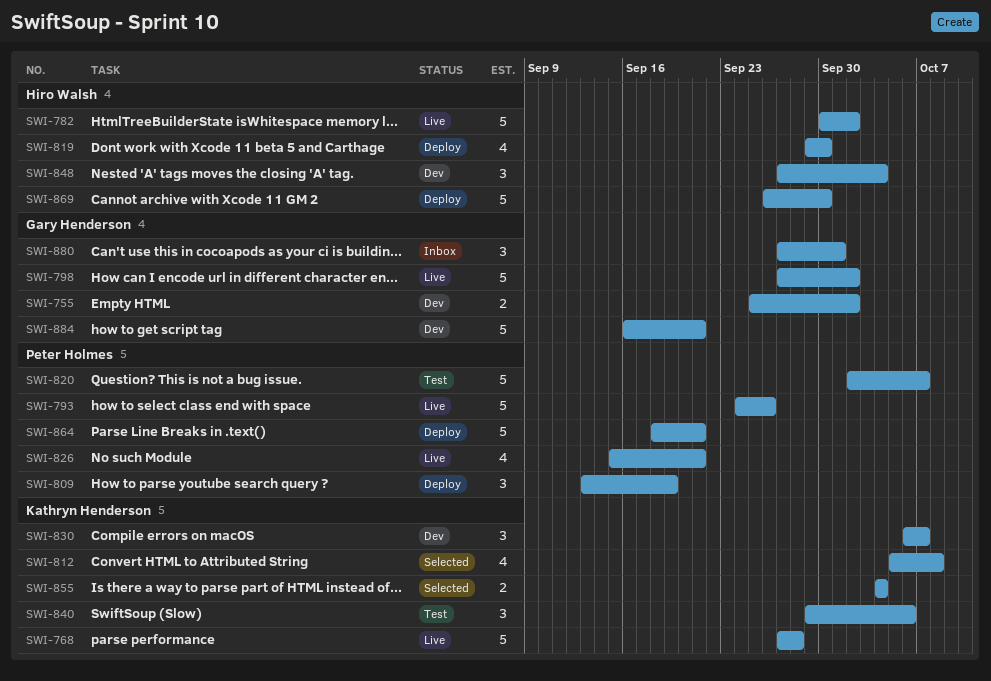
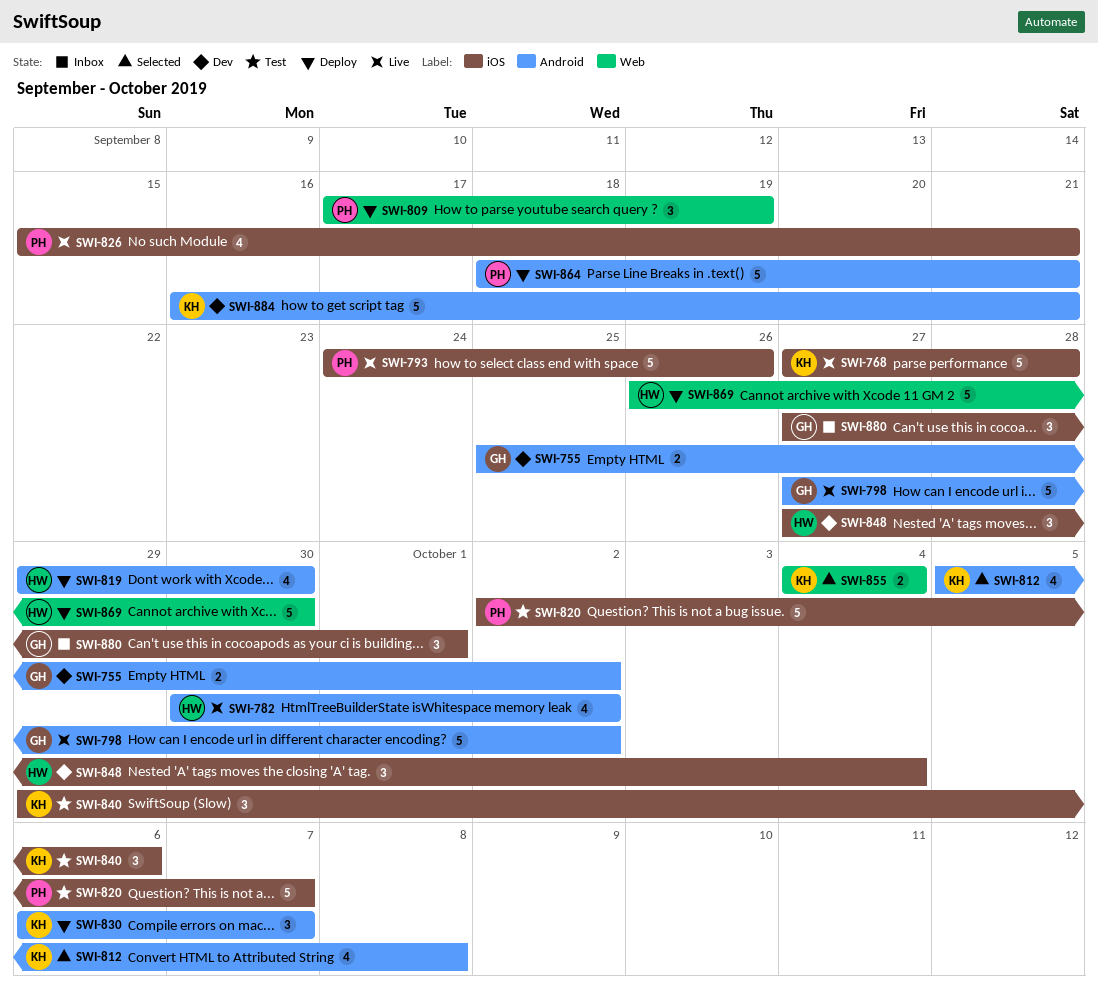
SWI-782, estimate: 5 -> 4
SWI-809, start: Sep 13 -> Sep 17
SWI-830, status: Dev -> Deploy
SWI-884, owner: Gary Henderson -> Kathryn Henderson

